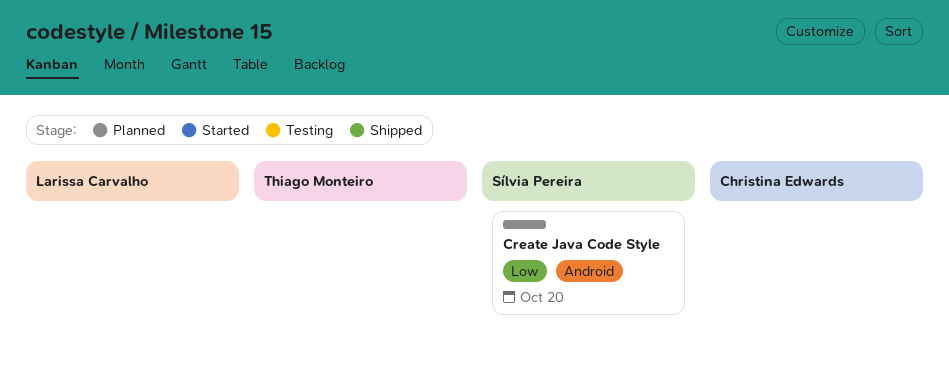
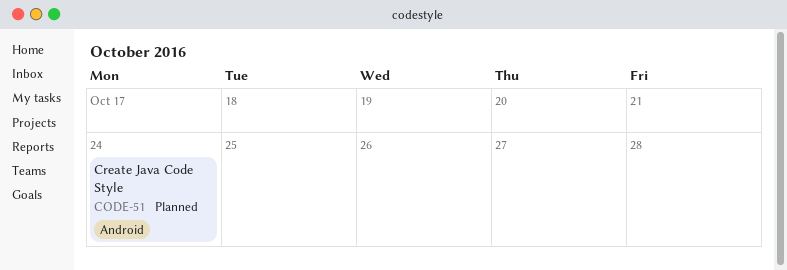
Create Java Code Style, due: Oct 20 -> Oct 24

